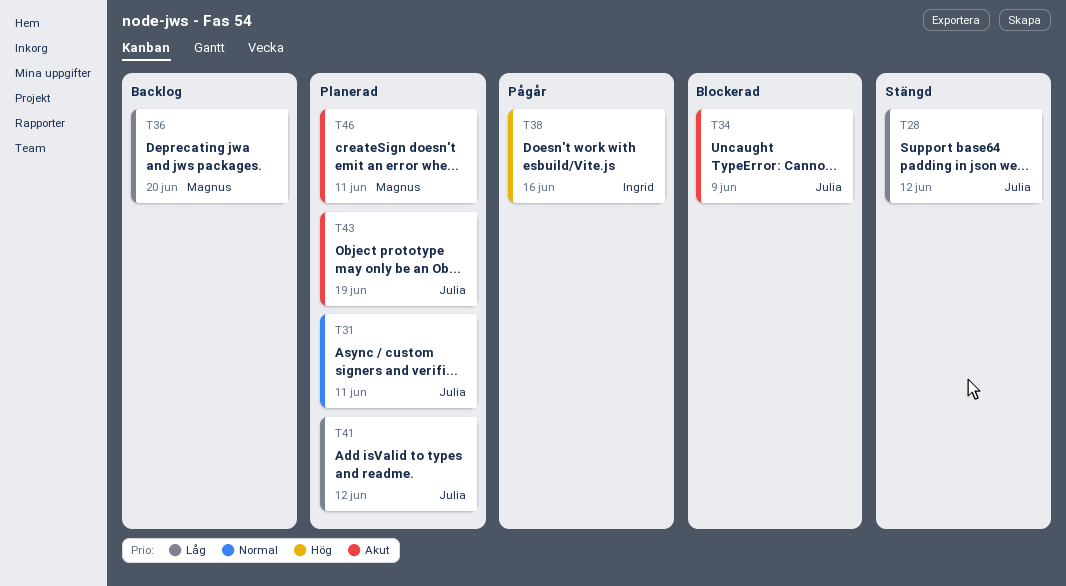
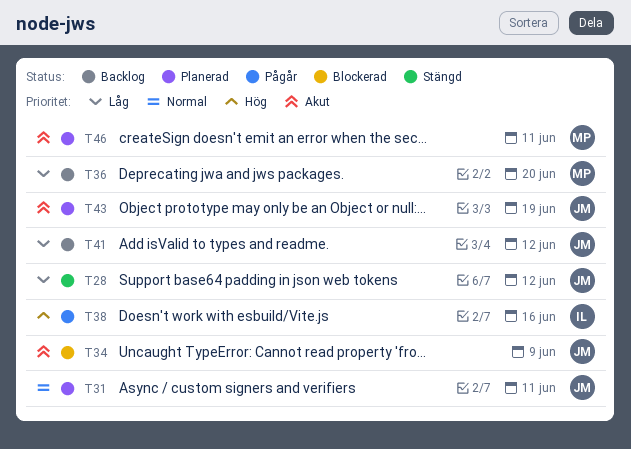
T41, status: Planerad -> Backlog

